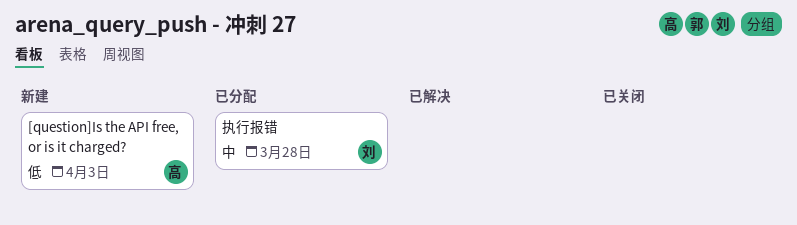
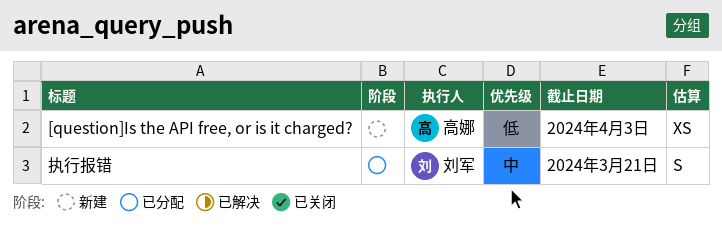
执行报错, due: Mar 28 -> Mar 21

